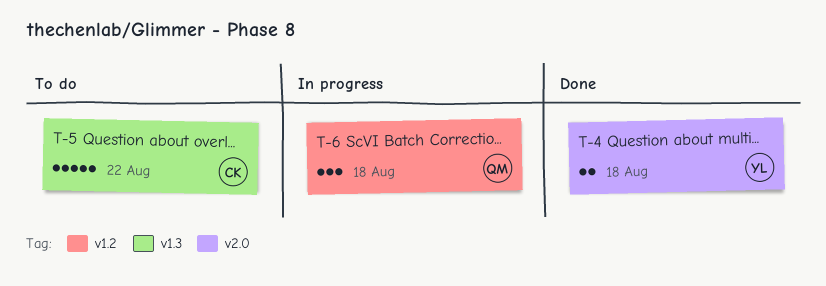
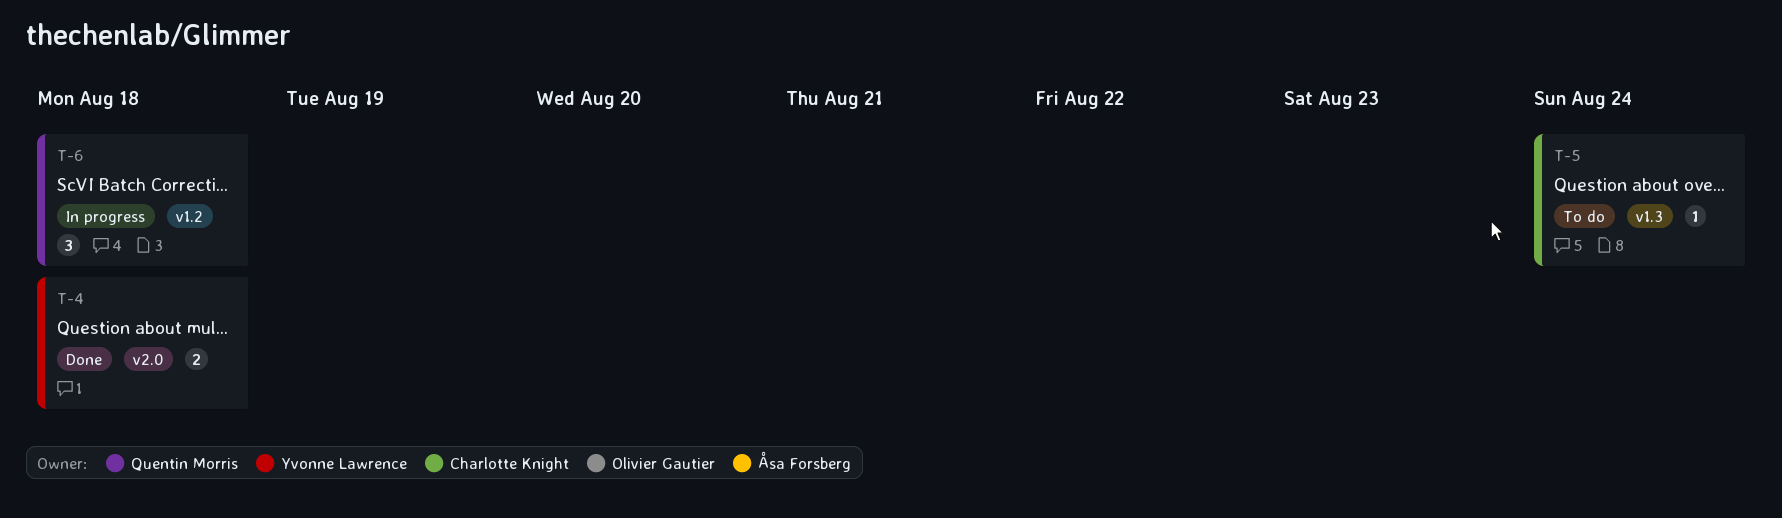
T-5, estimate: 5 -> 1
T-5, due: Aug 22 -> Aug 24

